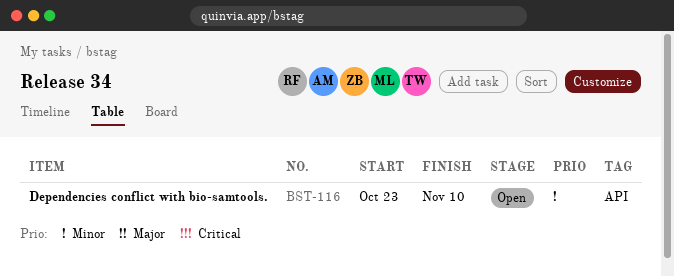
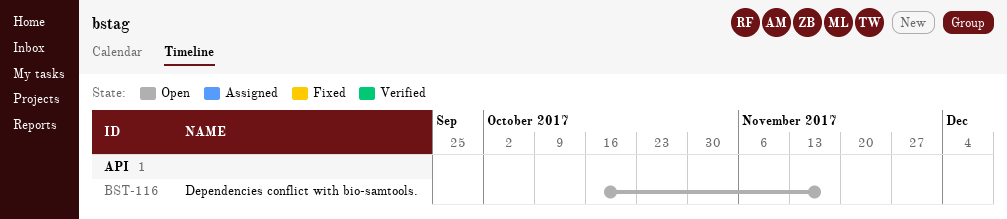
BST-116, start: Oct 23 -> Oct 16
BST-116, due: Nov 10 -> Nov 17

